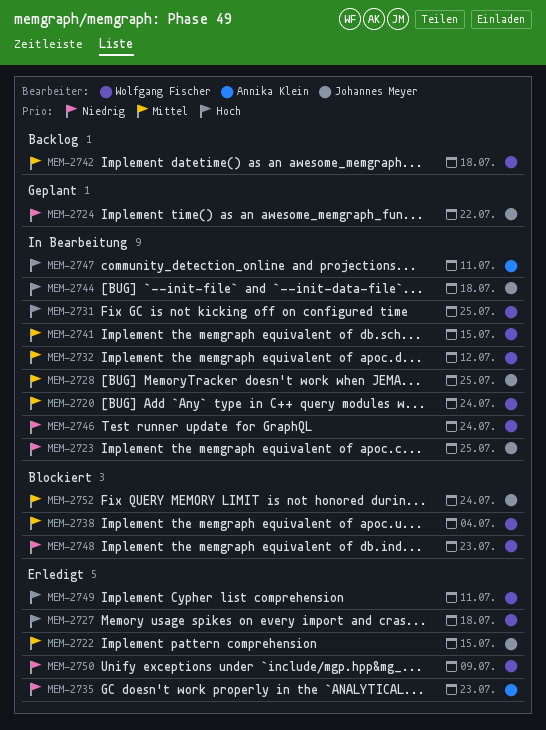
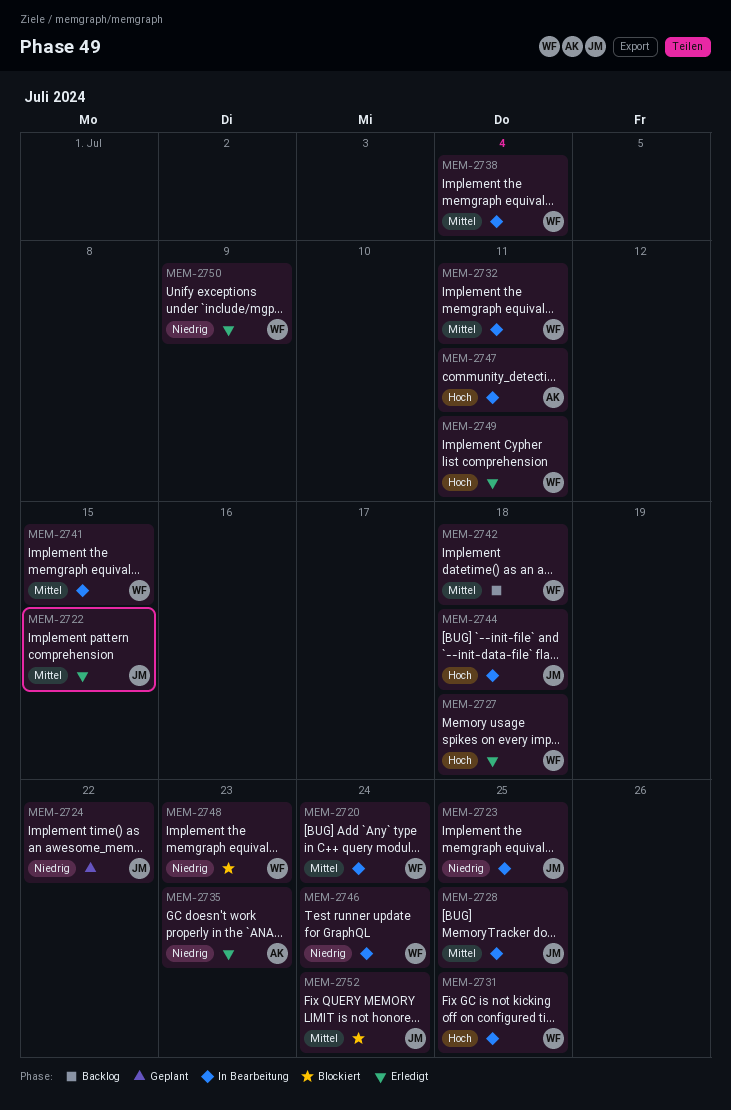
MEM-2732, due: Jul 12 -> Jul 11
MEM-2738, status: Blockiert -> In Bearbeitung

